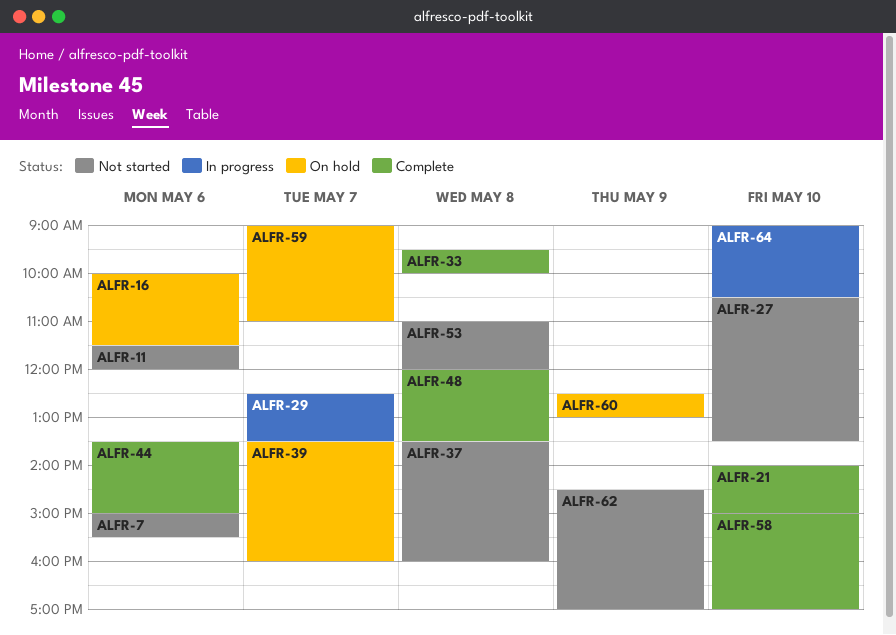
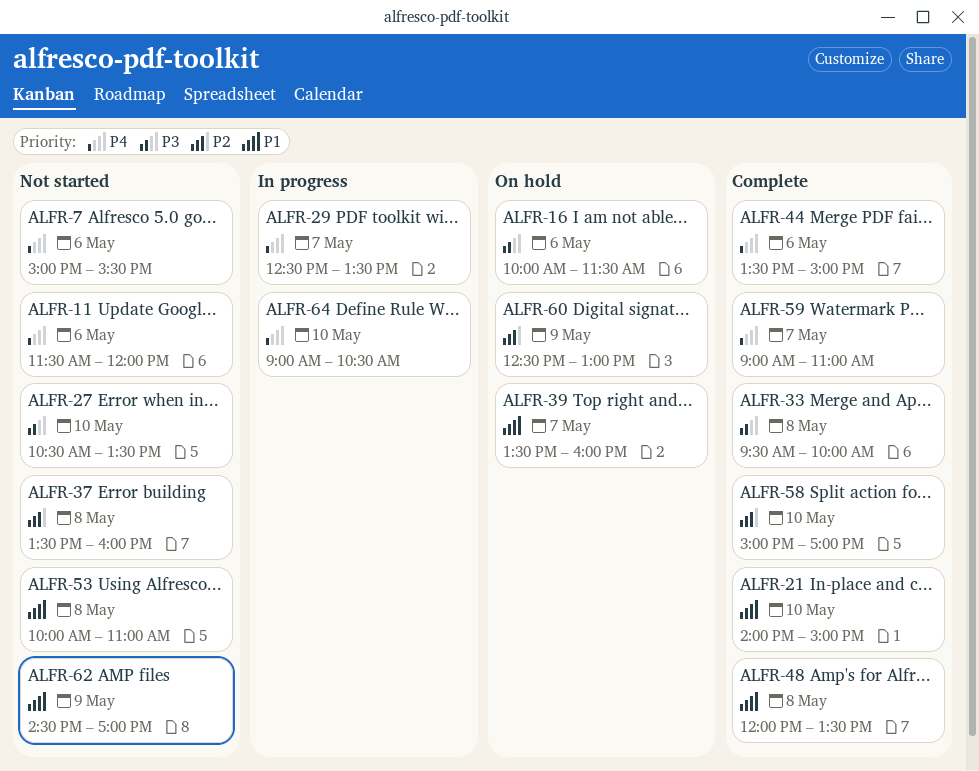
ALFR-53, begins: 11:00 -> 10:00
ALFR-53, ends: 12:00 -> 11:00
ALFR-59, status: On hold -> Complete

